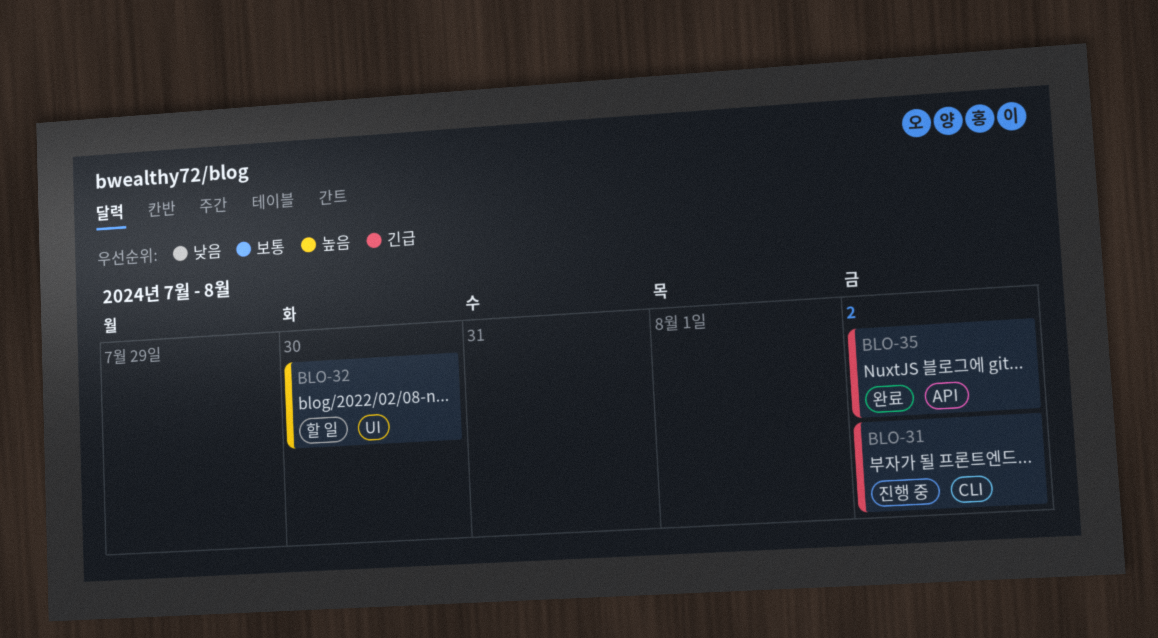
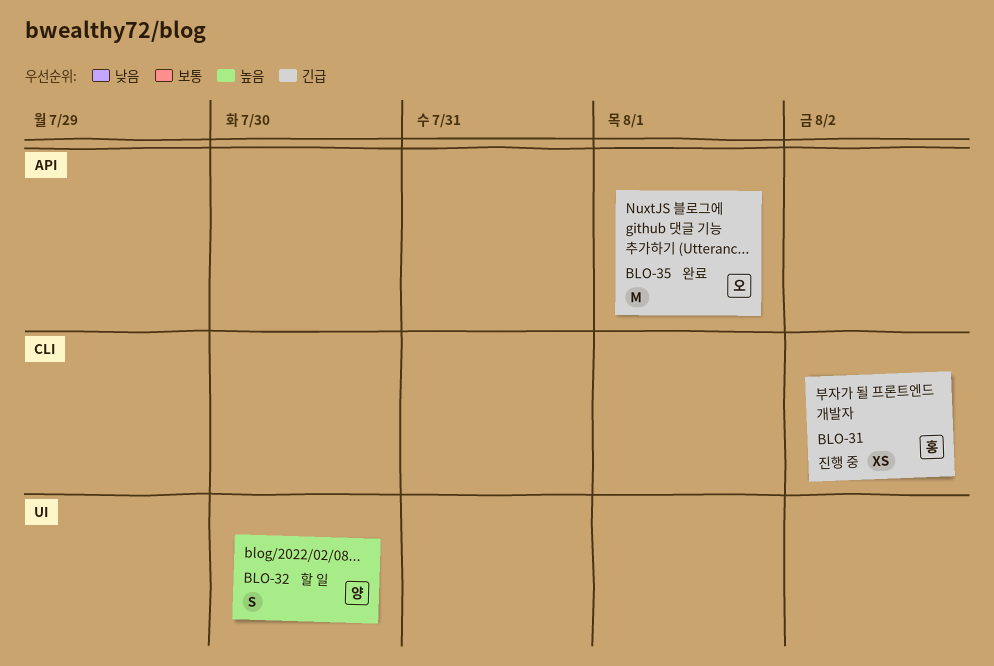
BLO-35, due: Aug 2 -> Aug 1

